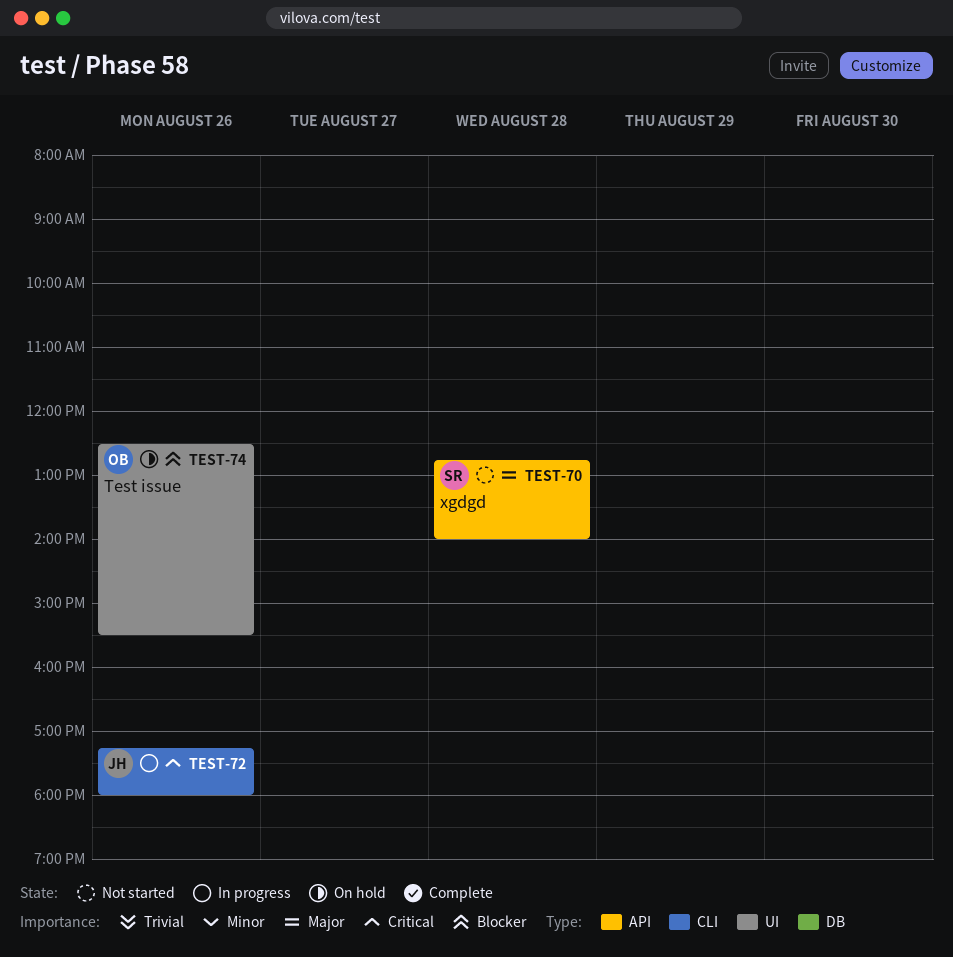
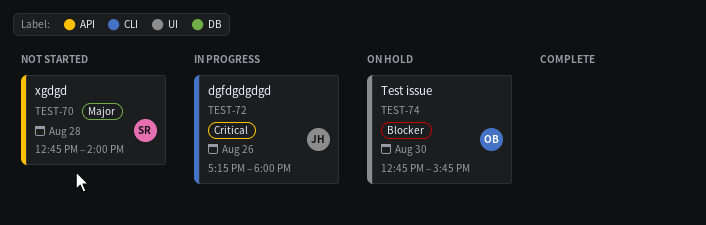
TEST-74, day: Aug 26 -> Aug 30
TEST-74, begins: 12:30 -> 12:45
TEST-74, ends: 15:30 -> 15:45

